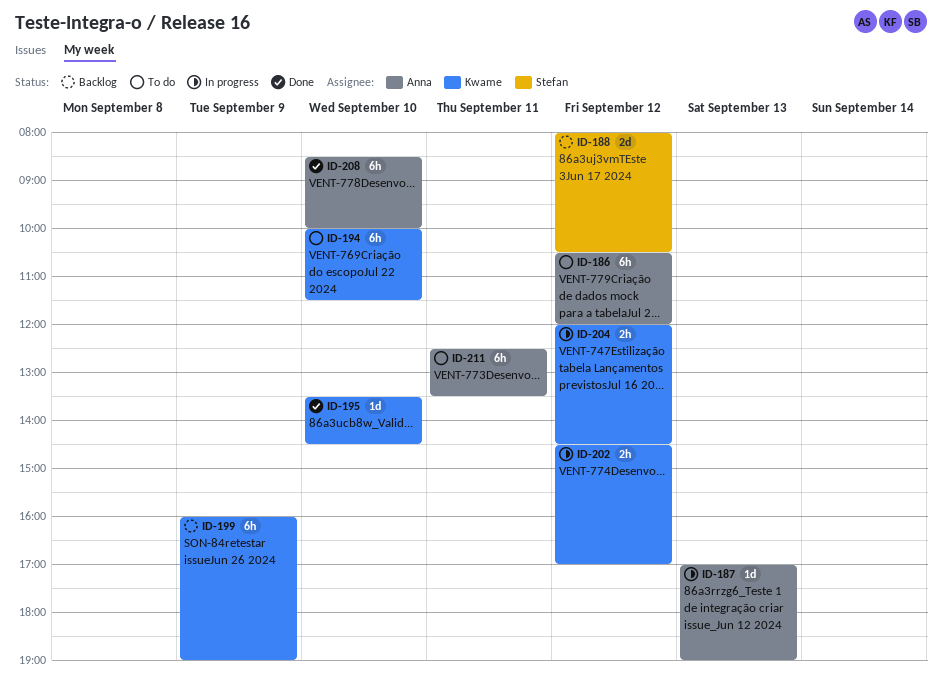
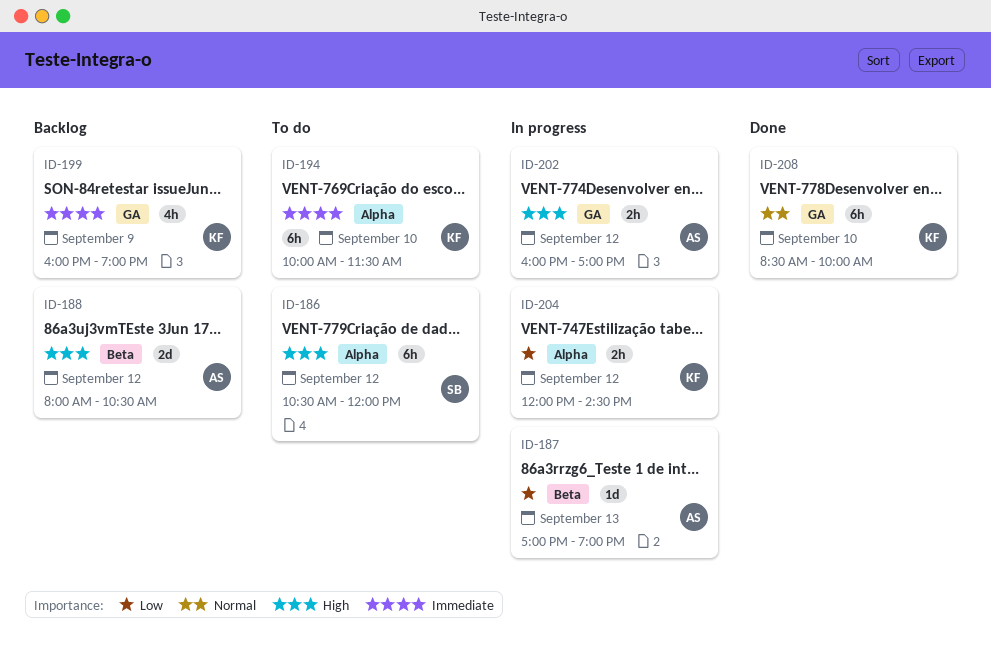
ID-186, owner: Anna -> Stefan
ID-188, owner: Stefan -> Anna
ID-195: present -> none
ID-199, estimate: 6h -> 4h
ID-202, owner: Kwame -> Anna
ID-202, begins: 14:30 -> 16:00
ID-208, owner: Anna -> Kwame
ID-211: present -> none

